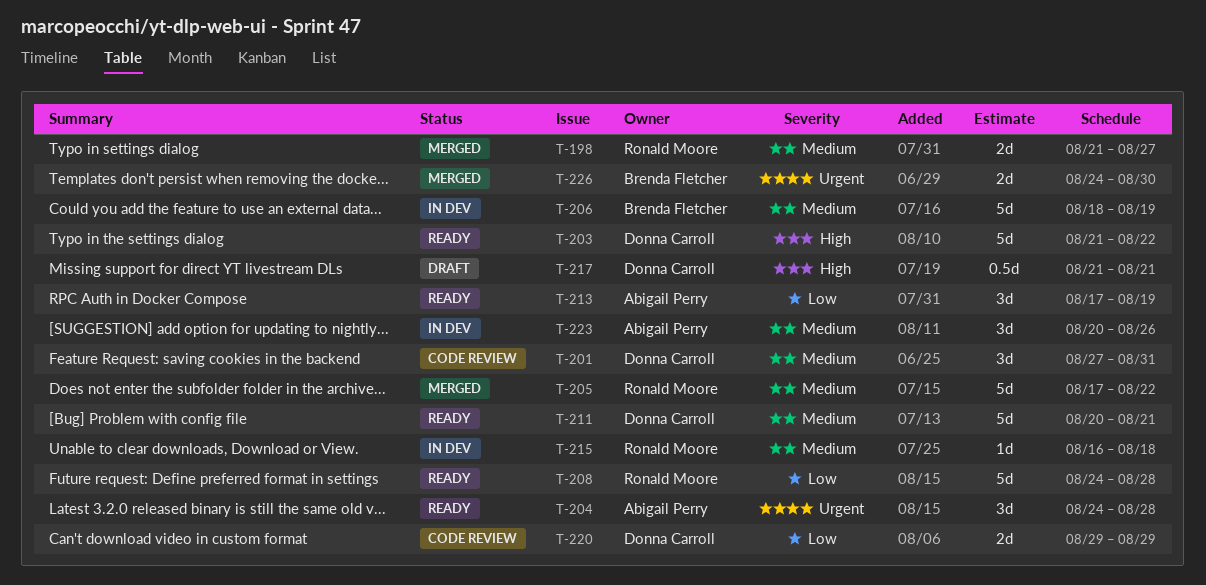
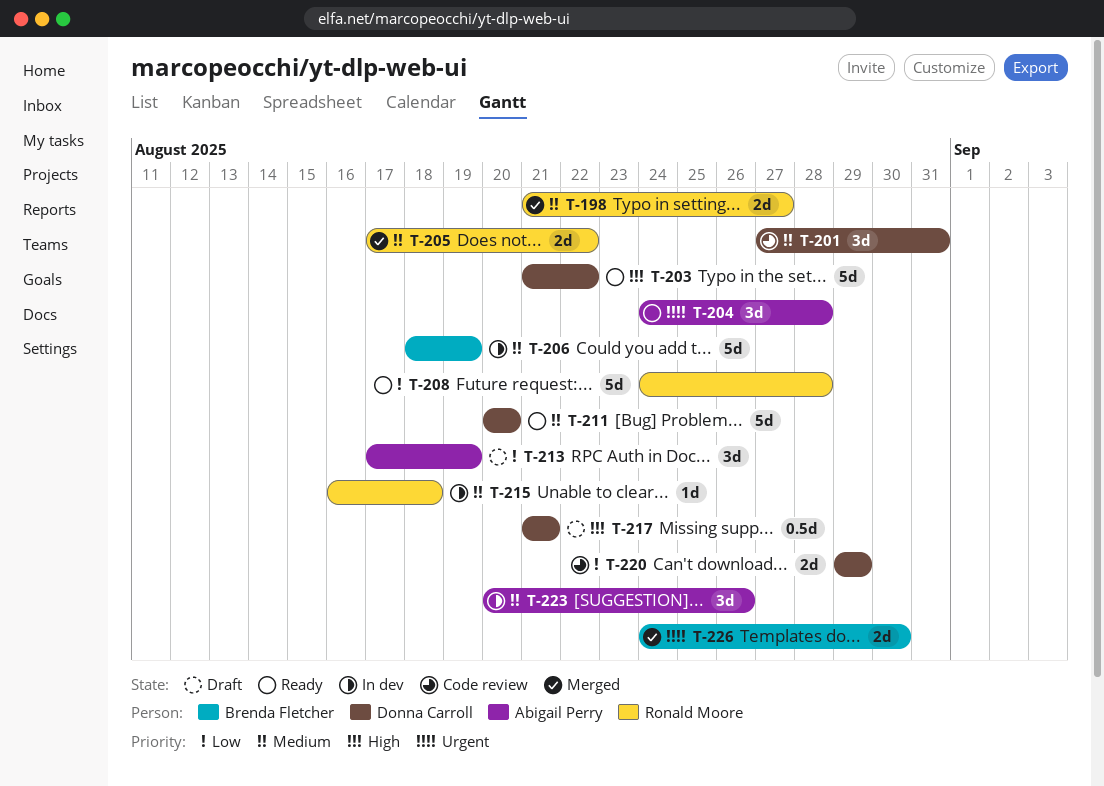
T-205, estimate: 5d -> 2d
T-211, due: Aug 21 -> Aug 20
T-213, status: Ready -> Draft

